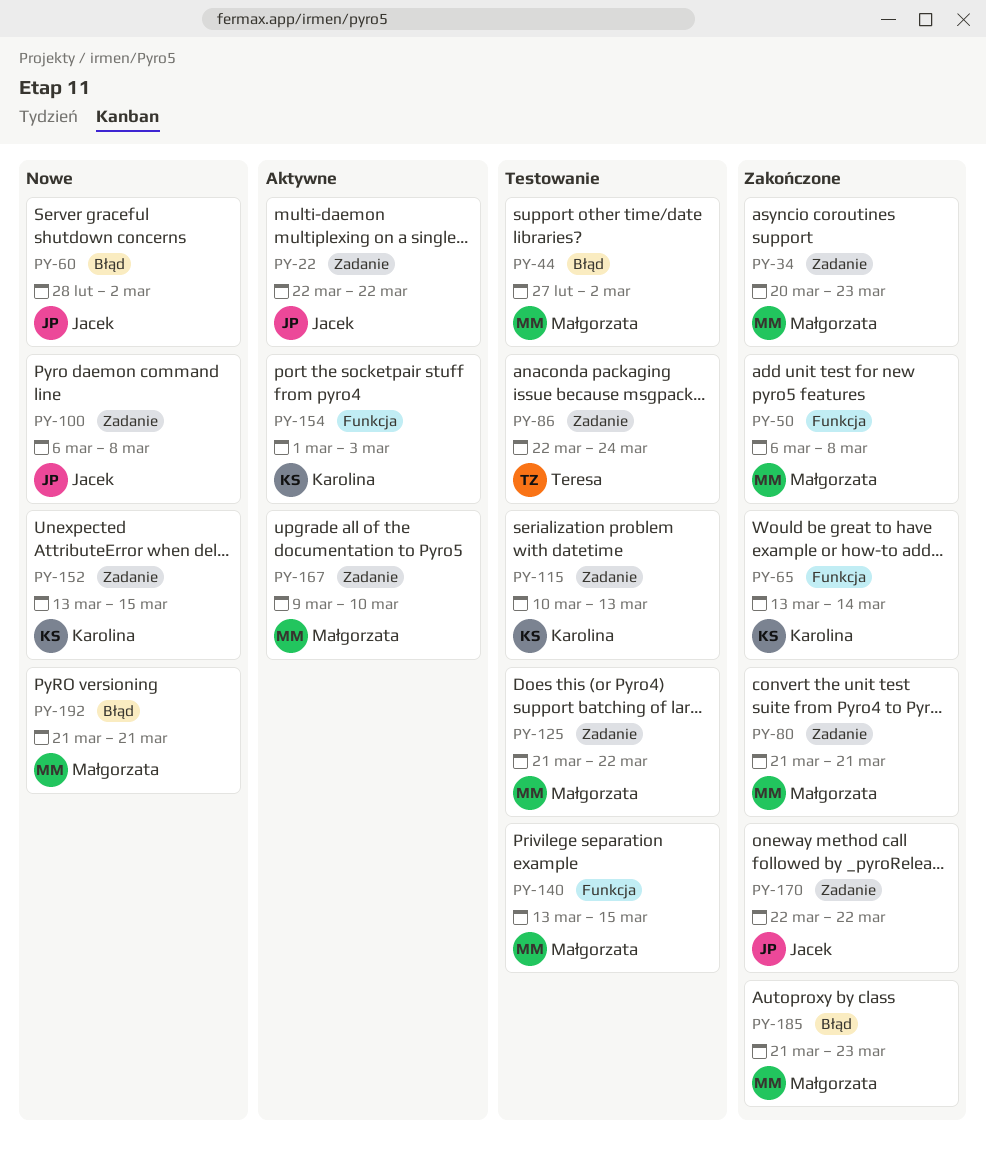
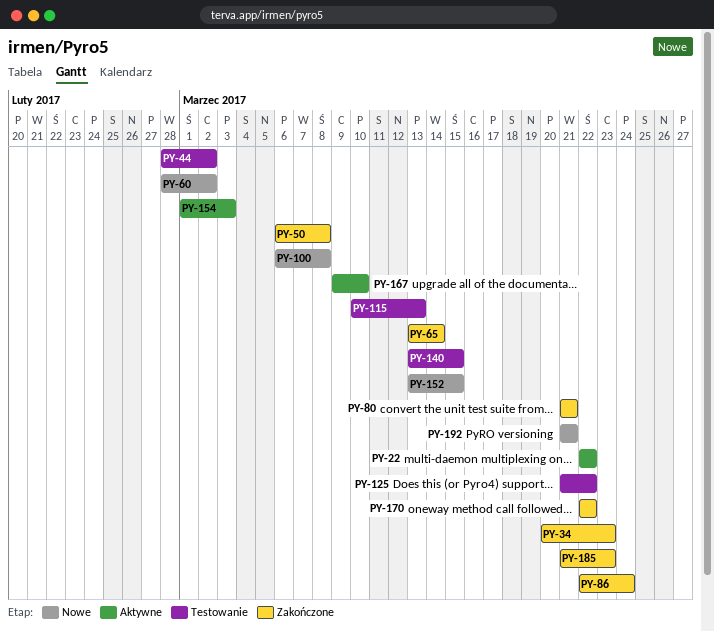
PY-44, start: Feb 27 -> Feb 28
PY-86, status: Testowanie -> Zakończone

